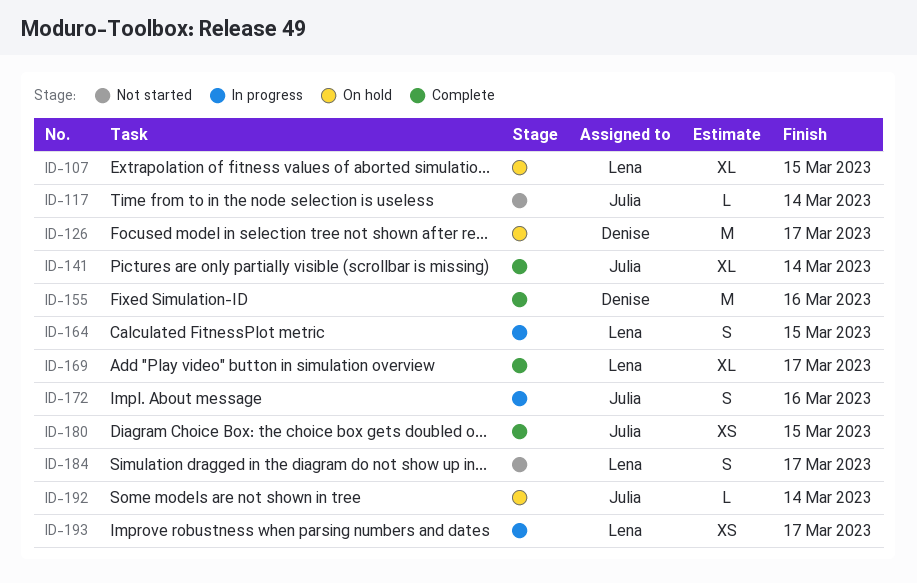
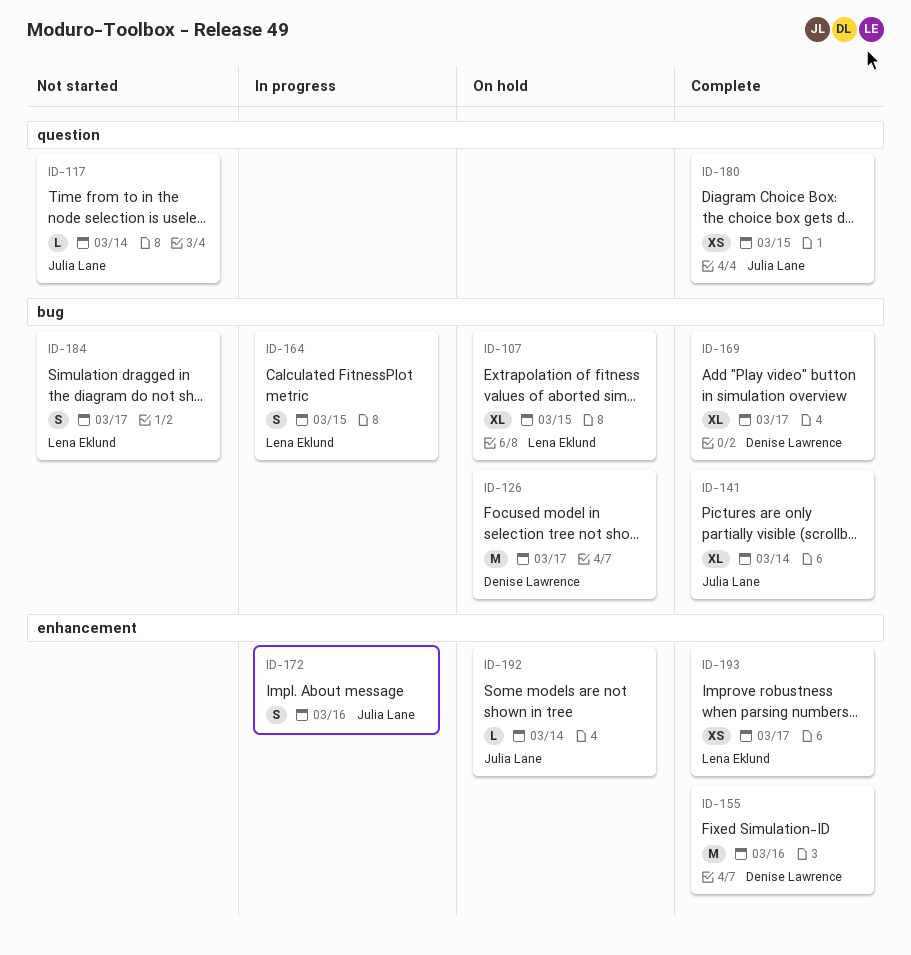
ID-169, owner: Lena Eklund -> Denise Lawrence
ID-193, status: In progress -> Complete

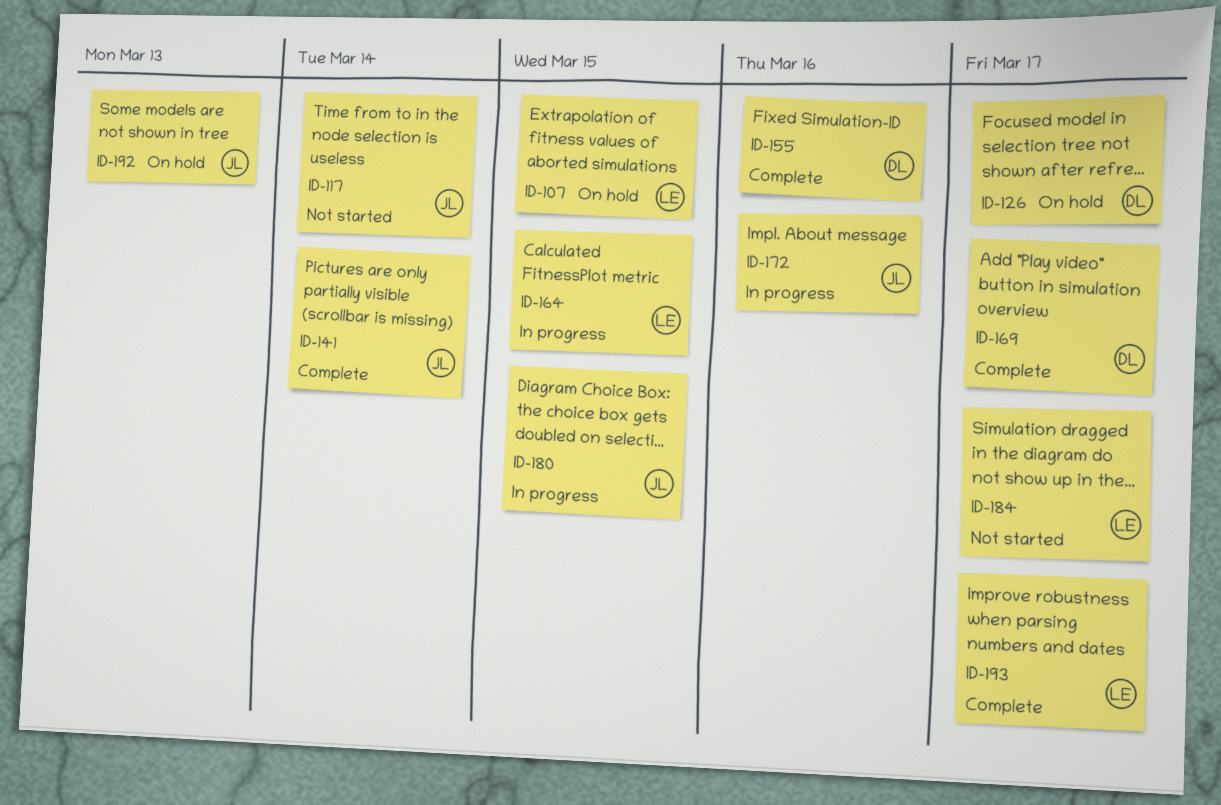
ID-180, status: Complete -> In progress
ID-192, due: Mar 14 -> Mar 13

